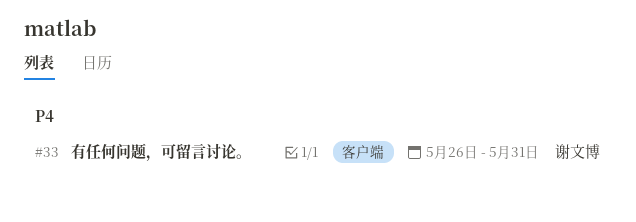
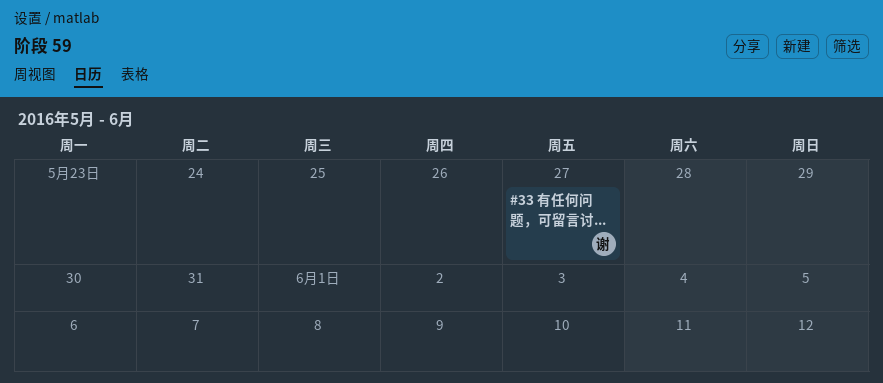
#33, due: May 31 -> May 27

